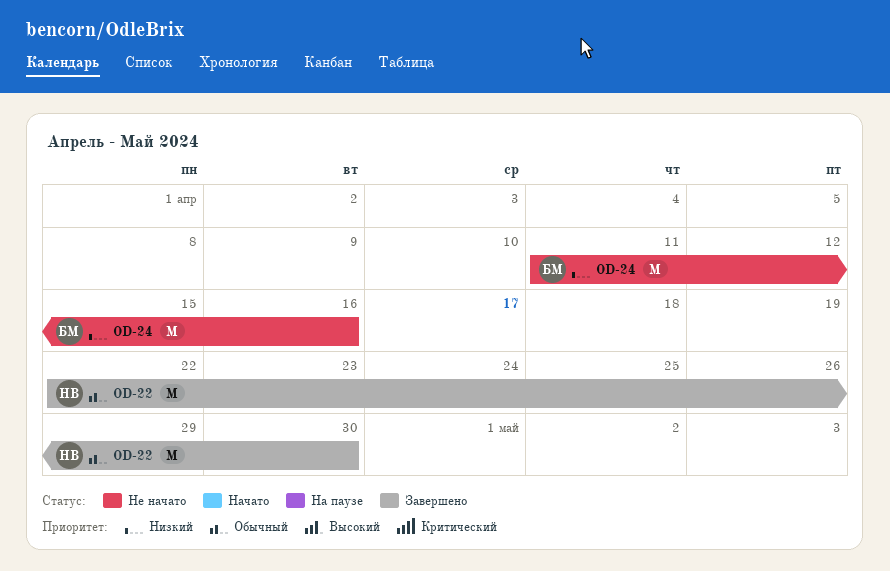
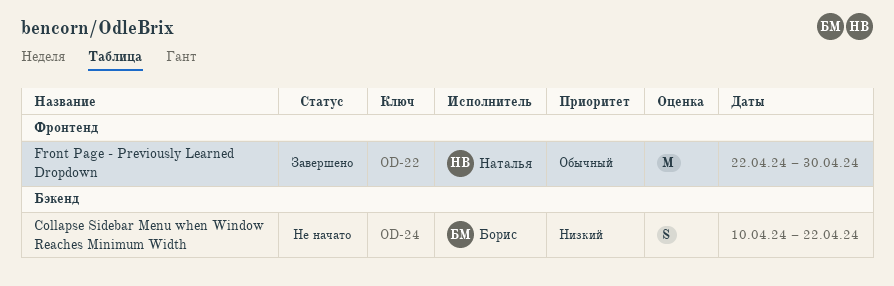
OD-24, estimate: M -> S
OD-24, start: Apr 11 -> Apr 10
OD-24, due: Apr 16 -> Apr 22

